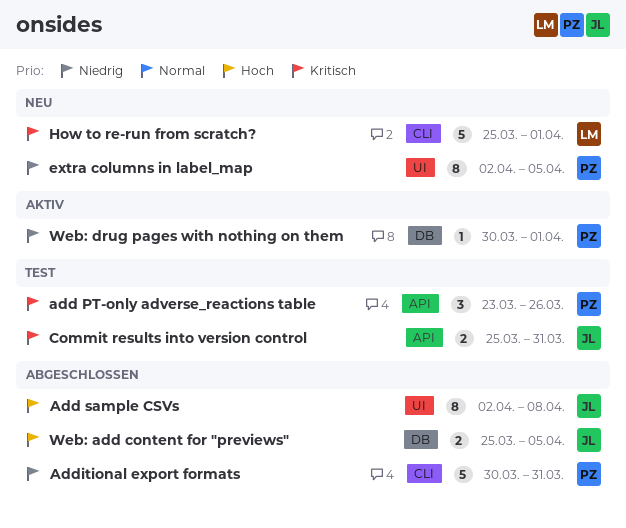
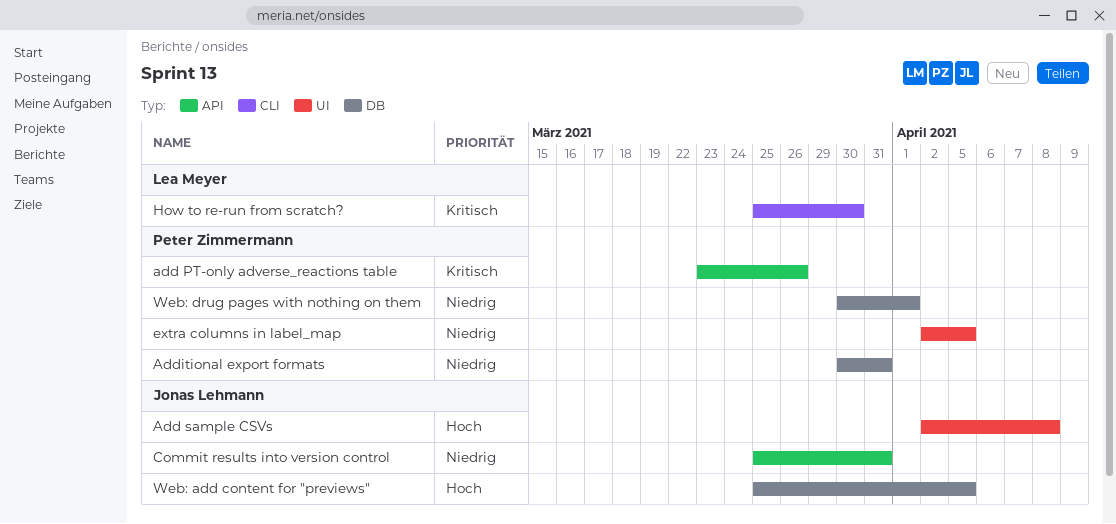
Additional export formats, label: CLI -> DB
Commit results into version control, priority: Kritisch -> Niedrig
How to re-run from scratch?, due: Apr 1 -> Mar 30

